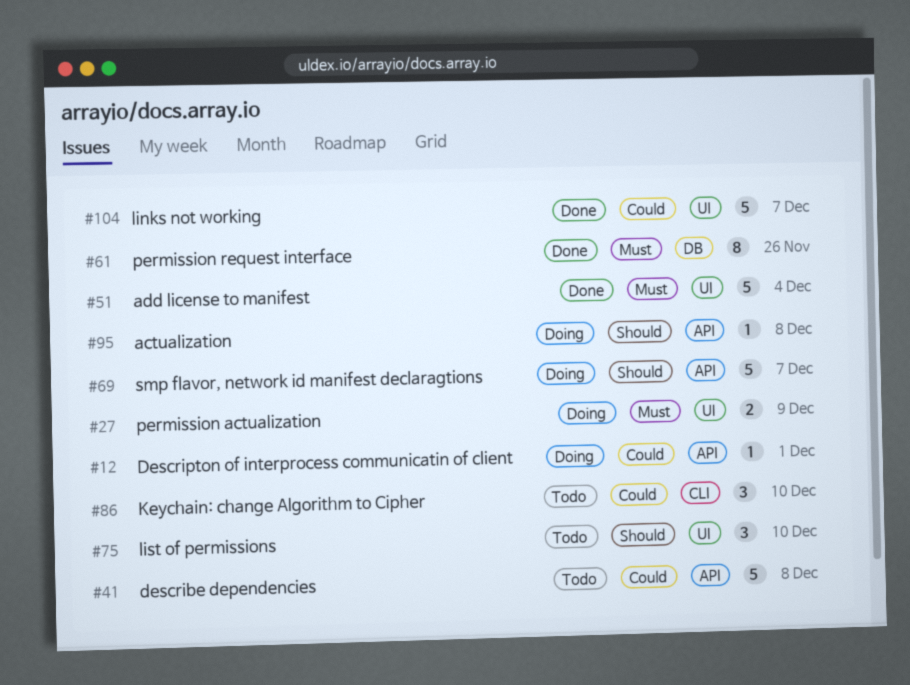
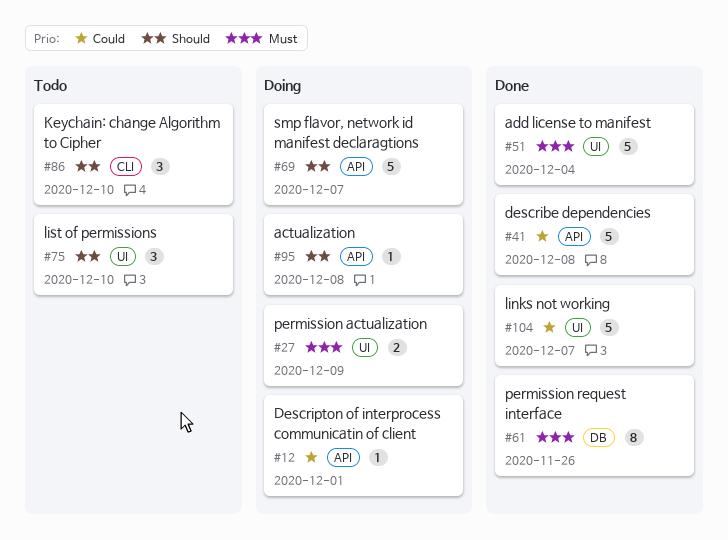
#41, status: Todo -> Done
#86, priority: Could -> Should

